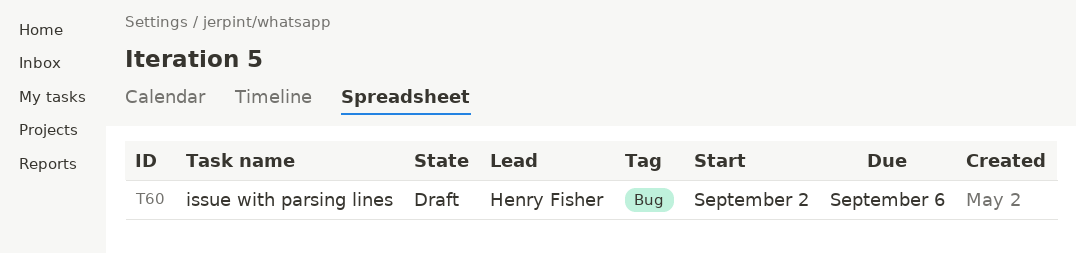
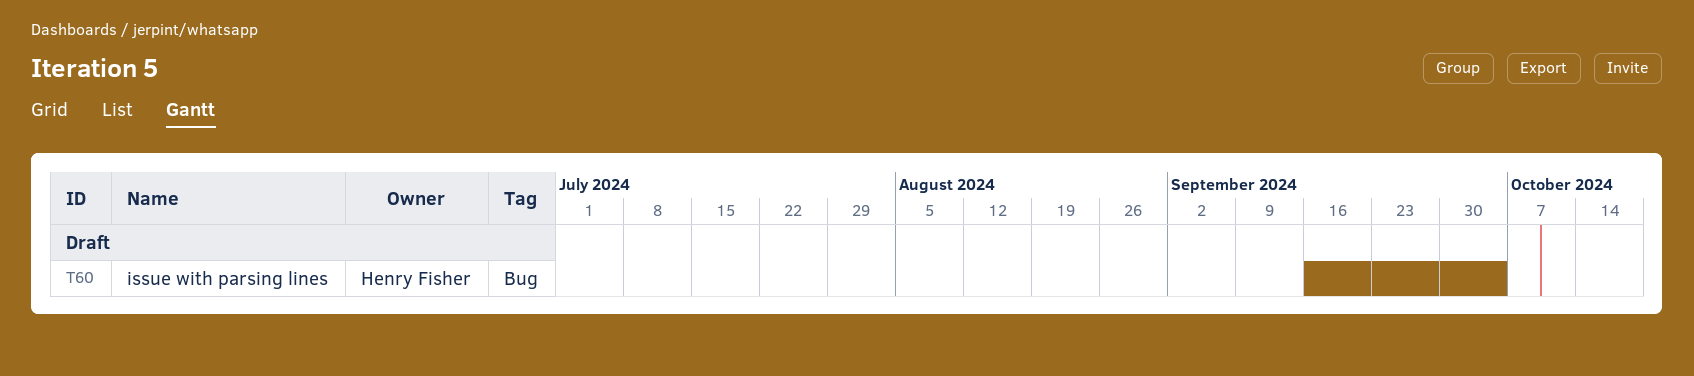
T60, start: Sep 2 -> Sep 16
T60, due: Sep 6 -> Oct 4

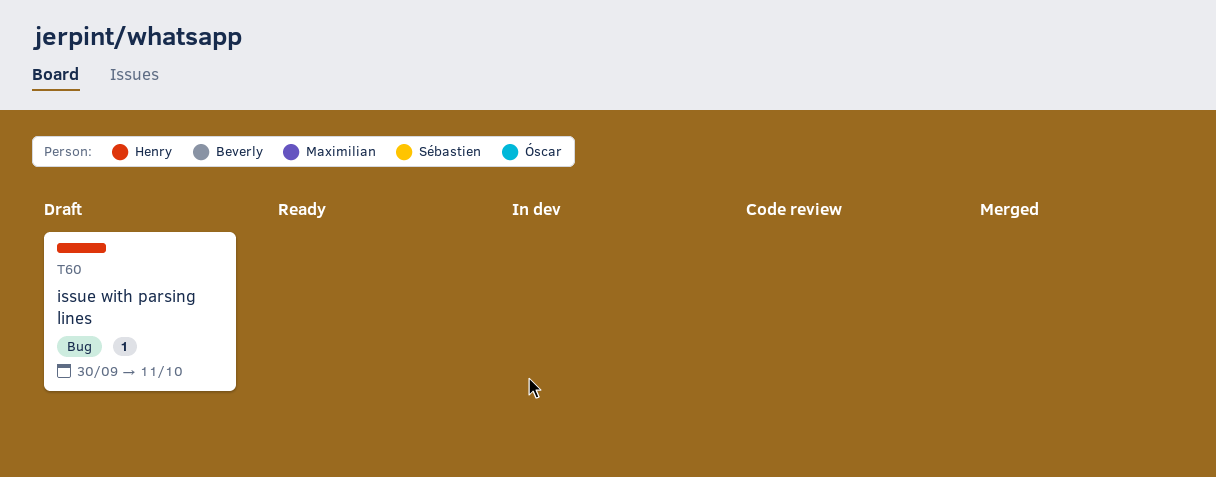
T60, start: Sep 16 -> Sep 30
T60, due: Oct 4 -> Oct 11

